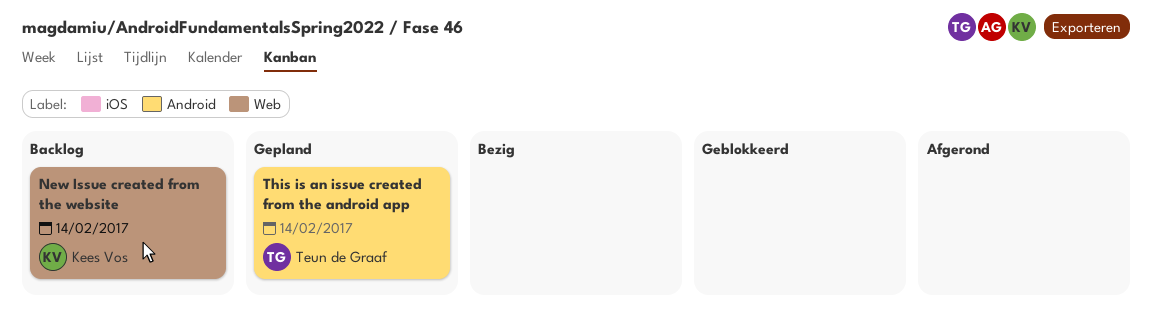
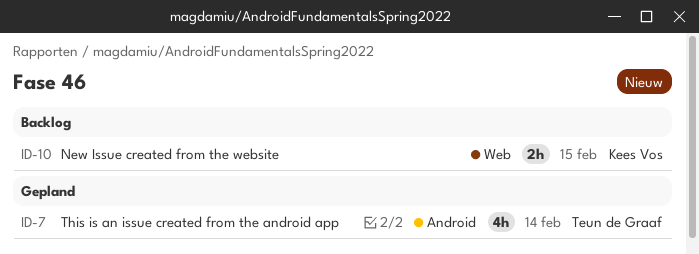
New Issue created from the website, due: Feb 14 -> Feb 15

